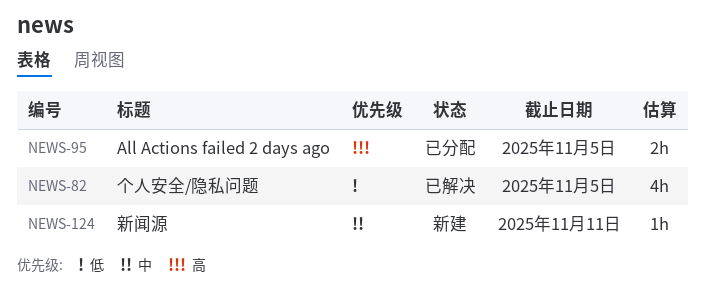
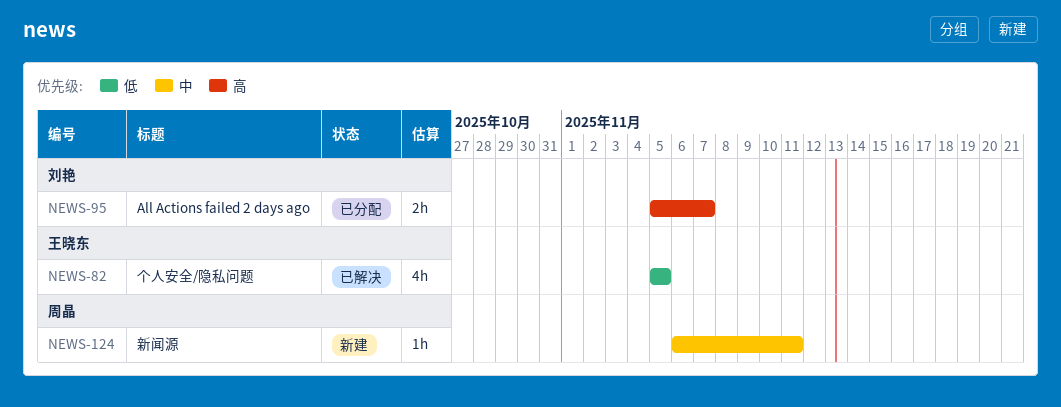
NEWS-95, due: Nov 5 -> Nov 7

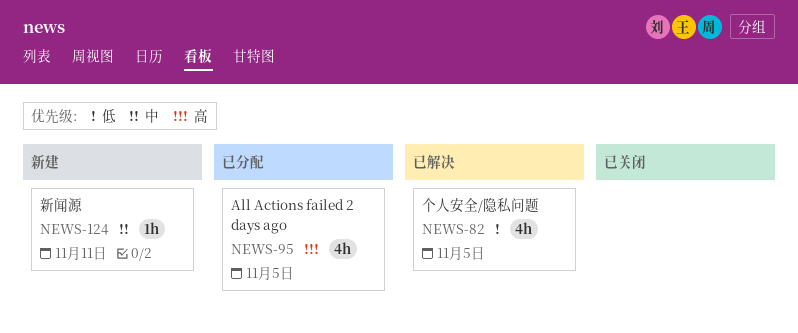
NEWS-95, estimate: 2h -> 4h
NEWS-95, due: Nov 7 -> Nov 5

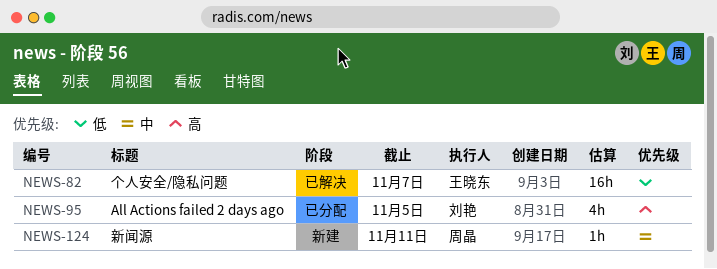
NEWS-82, estimate: 4h -> 16h
NEWS-82, due: Nov 5 -> Nov 7

